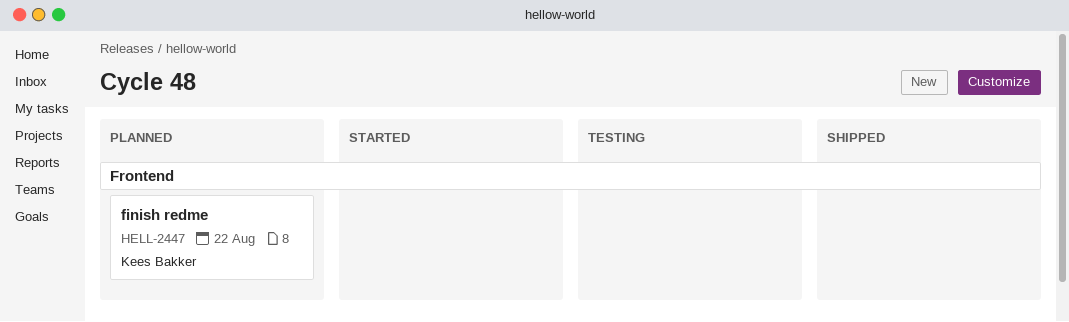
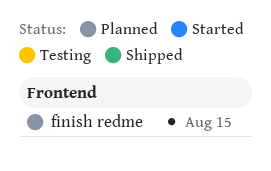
finish redme, due: Aug 22 -> Aug 15

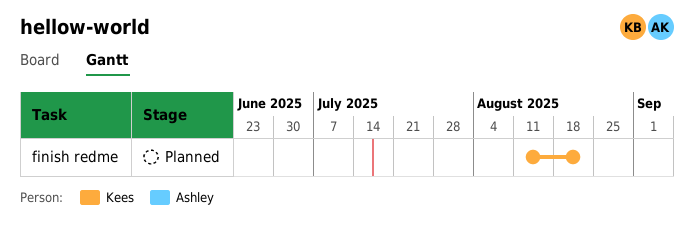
finish redme, due: Aug 15 -> Aug 22

